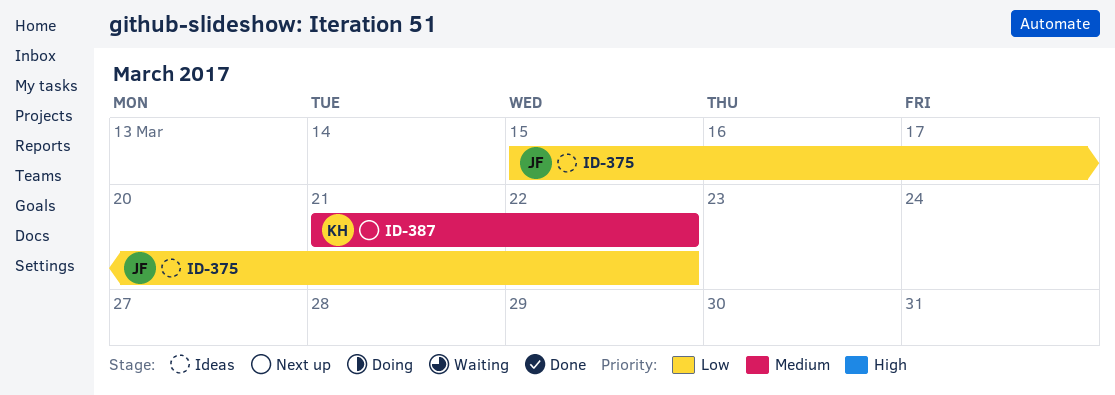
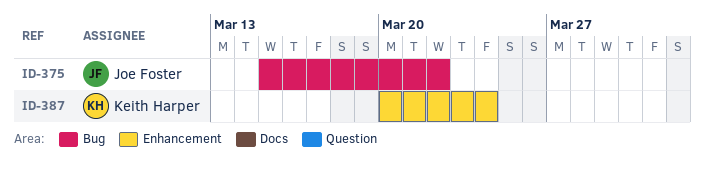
ID-387, start: Mar 21 -> Mar 20
ID-387, due: Mar 22 -> Mar 24

